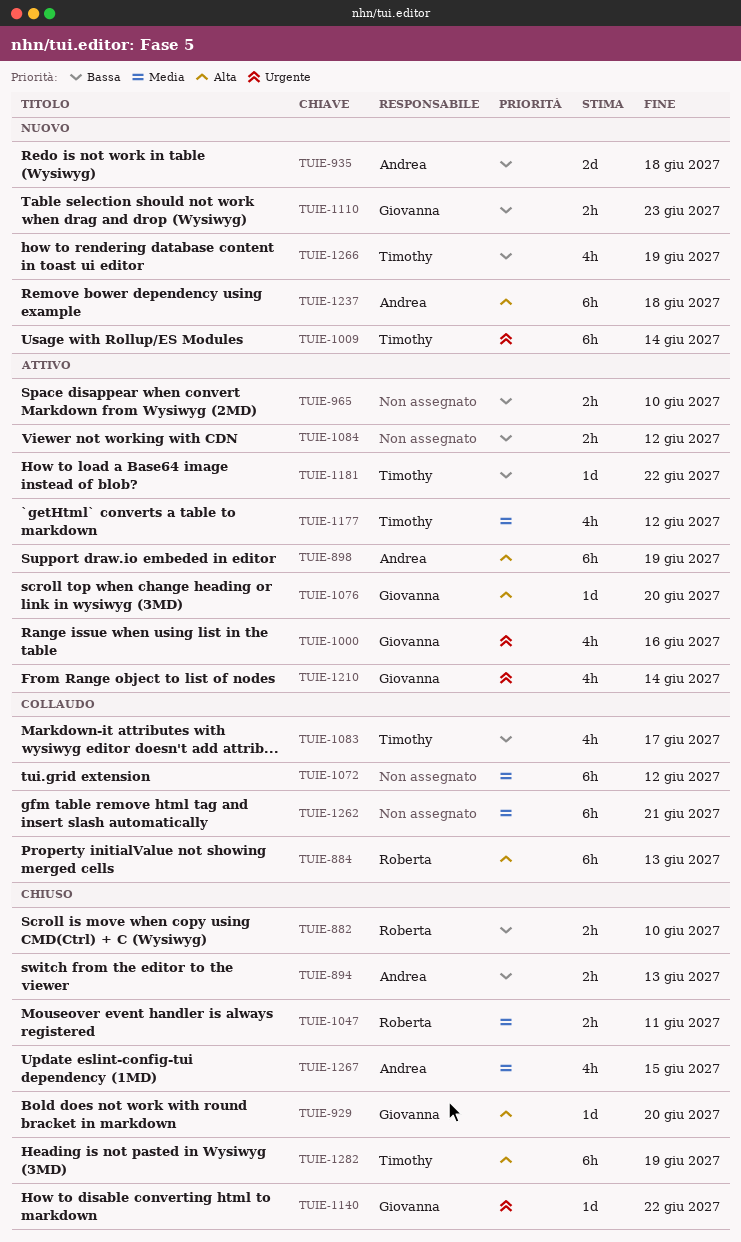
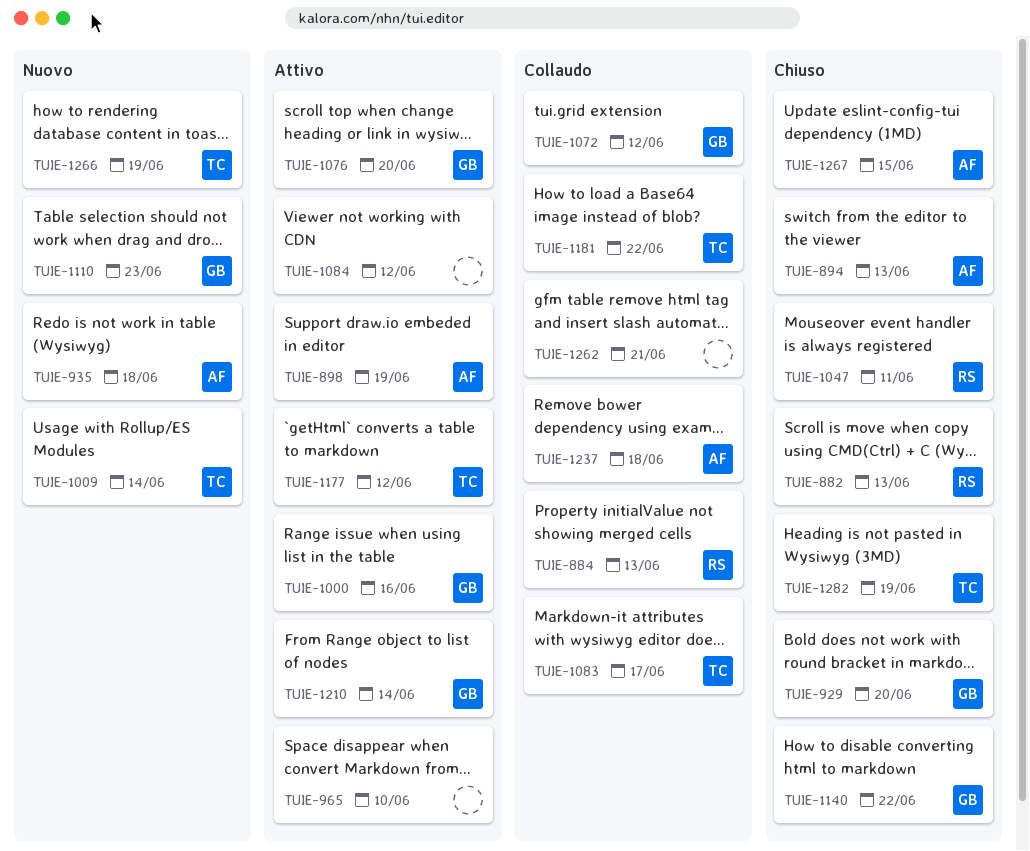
TUIE-882, due: Jun 10 -> Jun 13
TUIE-1072, owner: none -> Giovanna
TUIE-1181, status: Attivo -> Collaudo
TUIE-1237, status: Nuovo -> Collaudo

